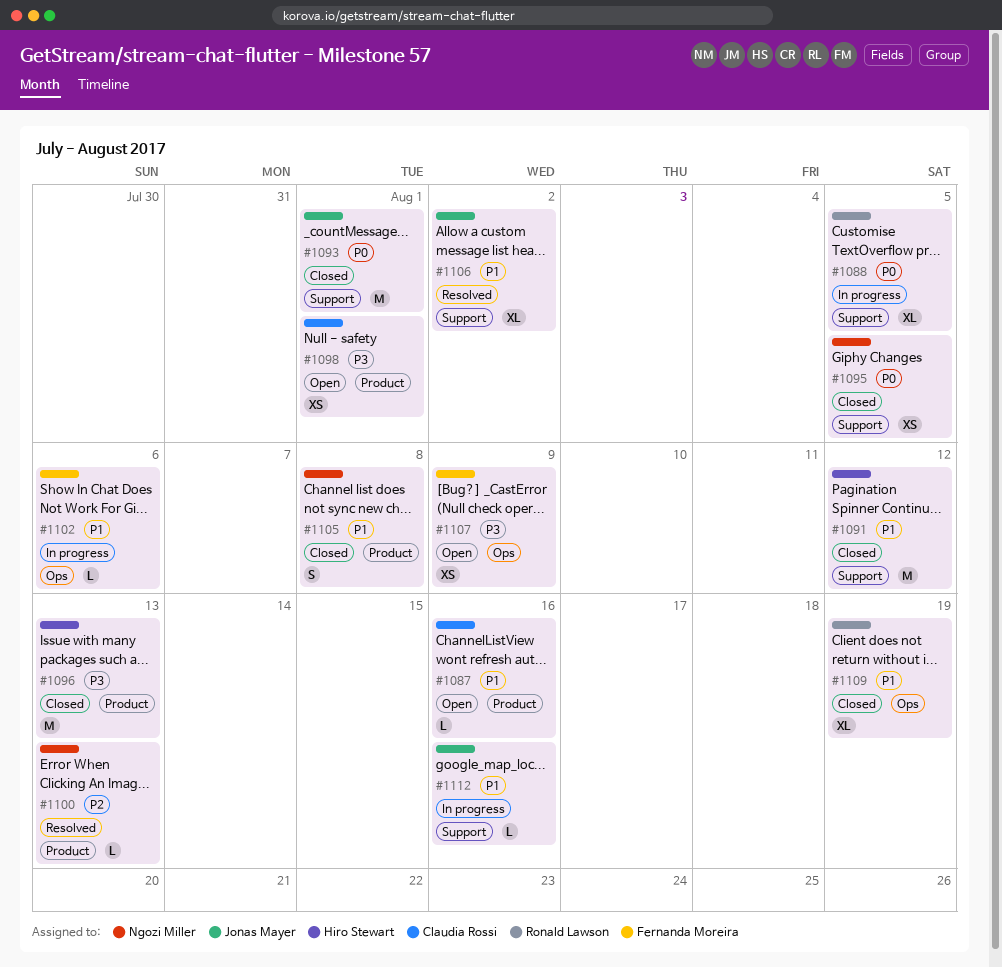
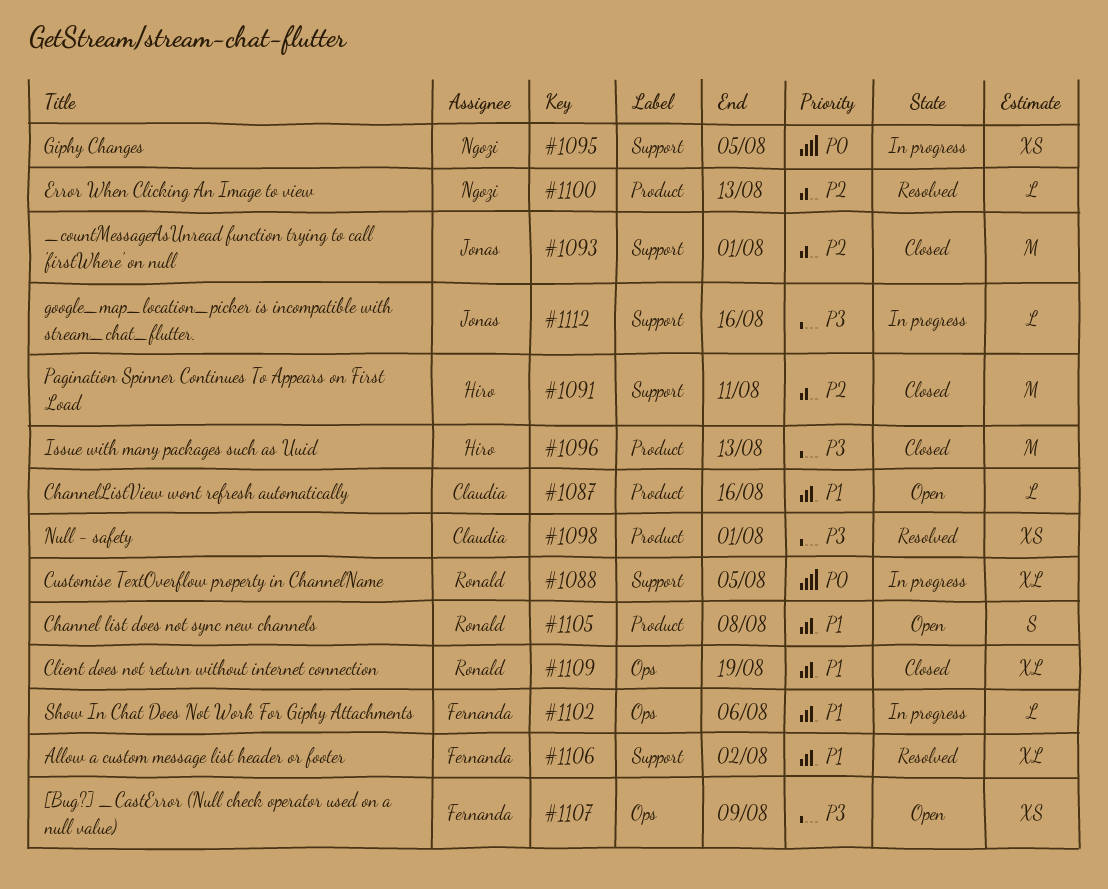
#1091, priority: P1 -> P2
#1091, due: Aug 12 -> Aug 11
#1093, priority: P0 -> P2
#1095, status: Closed -> In progress
#1098, status: Open -> Resolved
#1105, status: Closed -> Open
#1105, owner: Ngozi Miller -> Ronald Lawson
#1106, owner: Jonas Mayer -> Fernanda Moreira
#1112, priority: P1 -> P3

